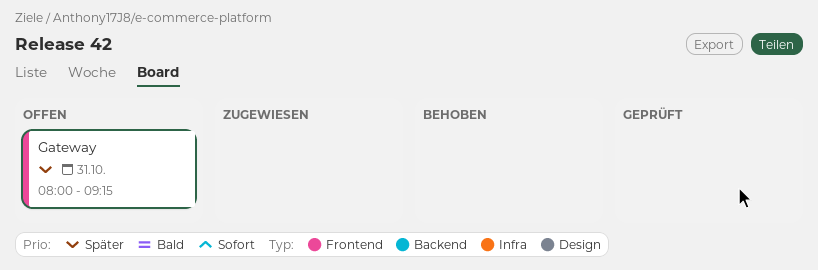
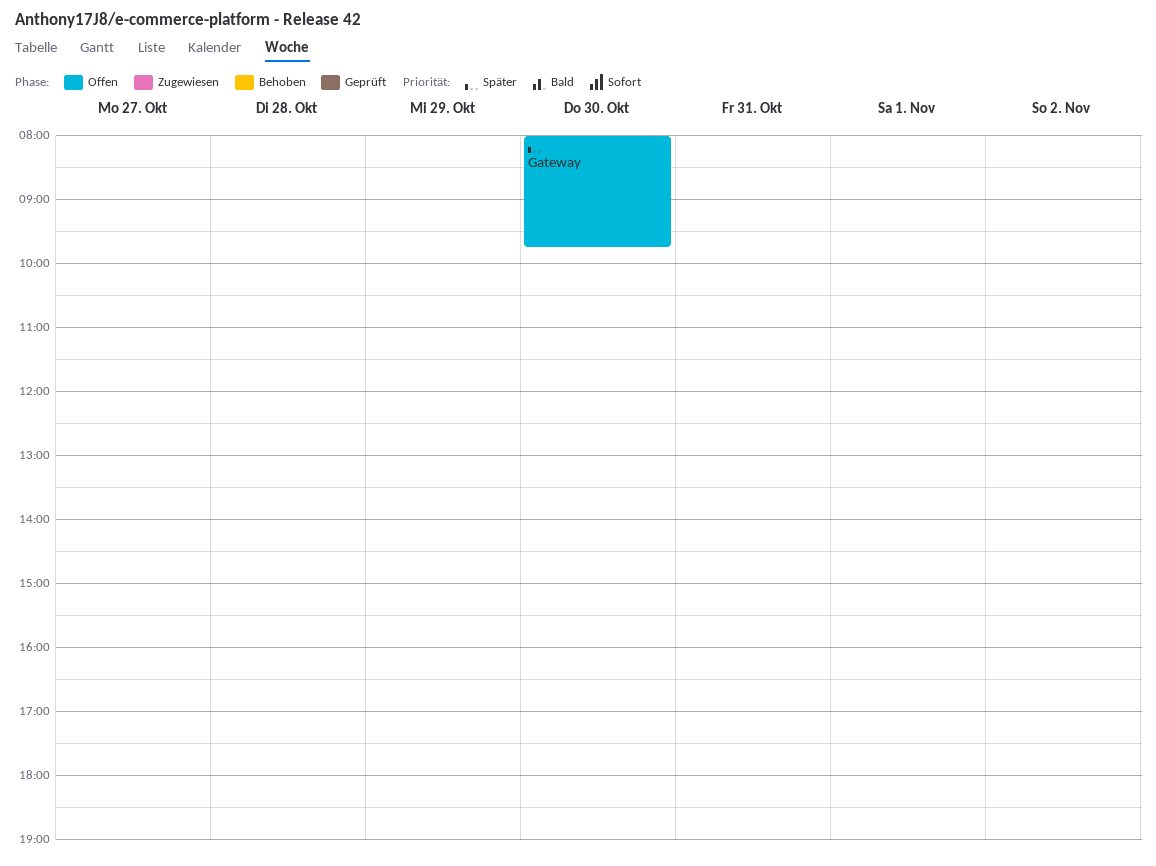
Gateway, day: Oct 31 -> Oct 30
Gateway, ends: 09:15 -> 09:45

